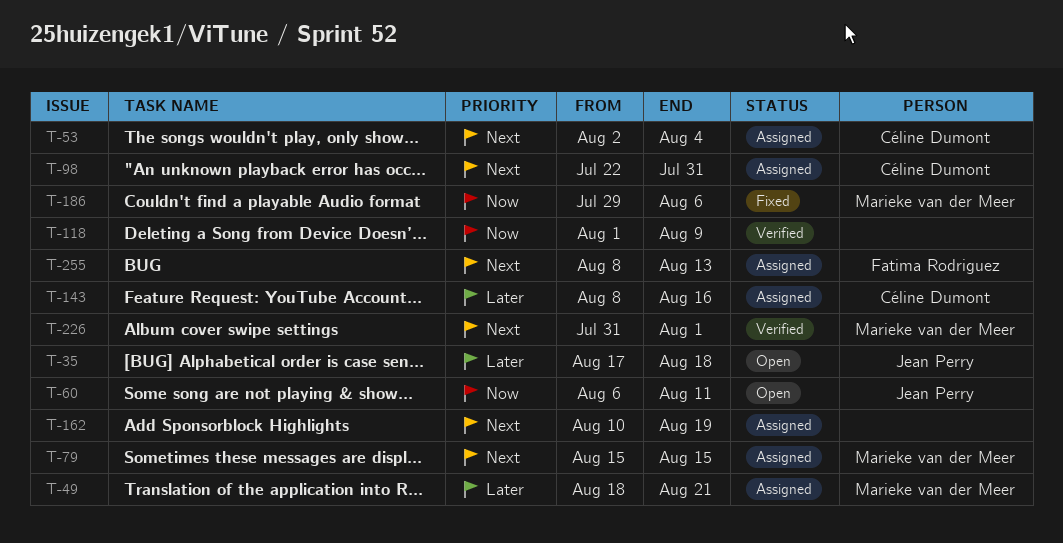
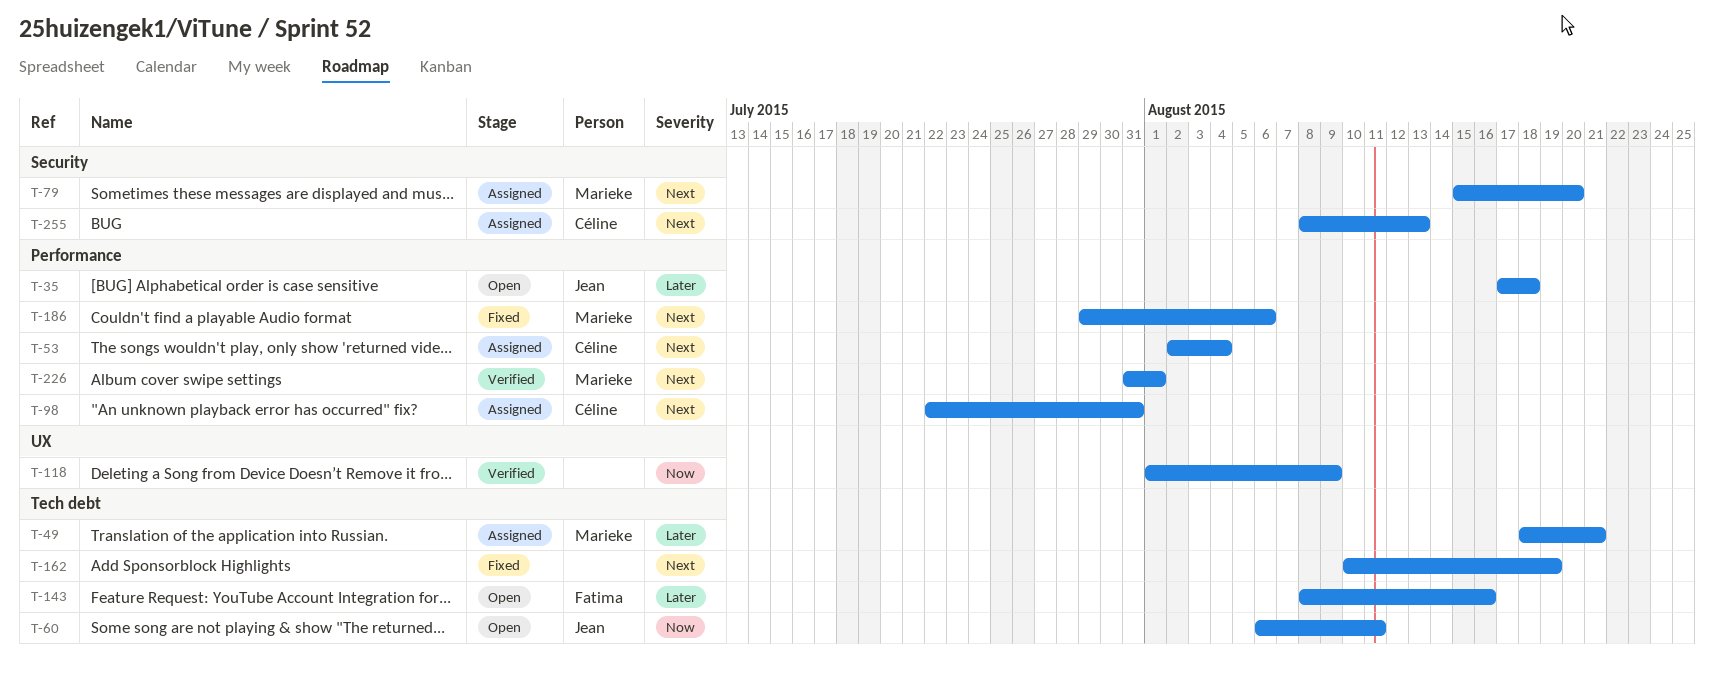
T-79, due: Aug 15 -> Aug 20
T-143, status: Assigned -> Open
T-143, owner: Céline Dumont -> Fatima Rodriguez
T-162, status: Assigned -> Fixed
T-186, priority: Now -> Next
T-255, owner: Fatima Rodriguez -> Céline Dumont

